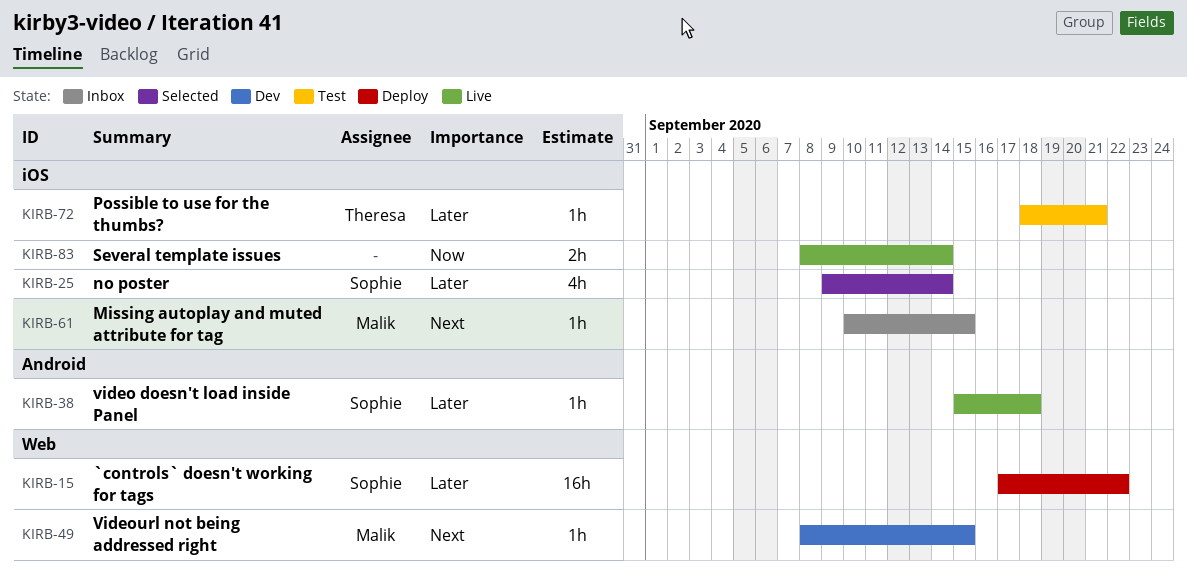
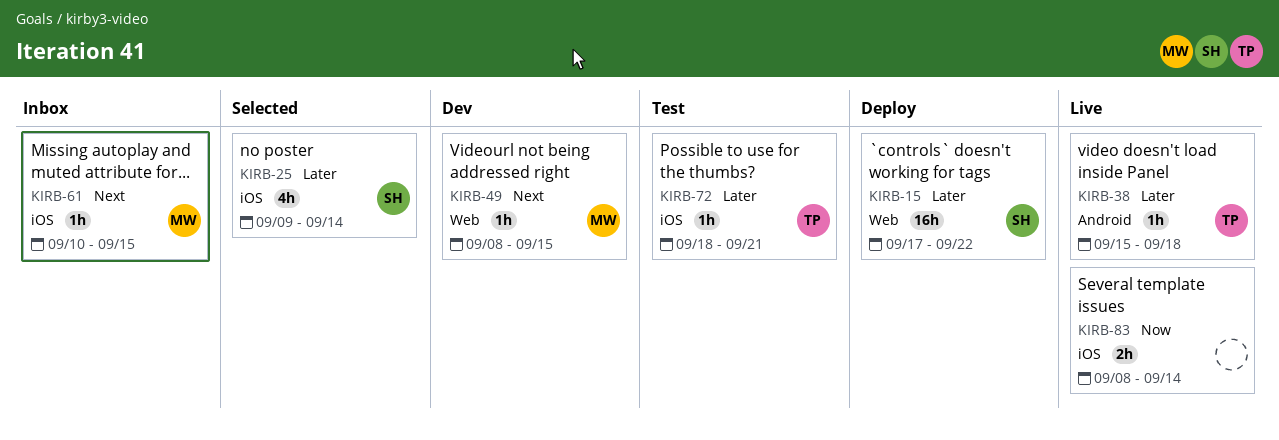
KIRB-38, owner: Sophie -> Theresa

